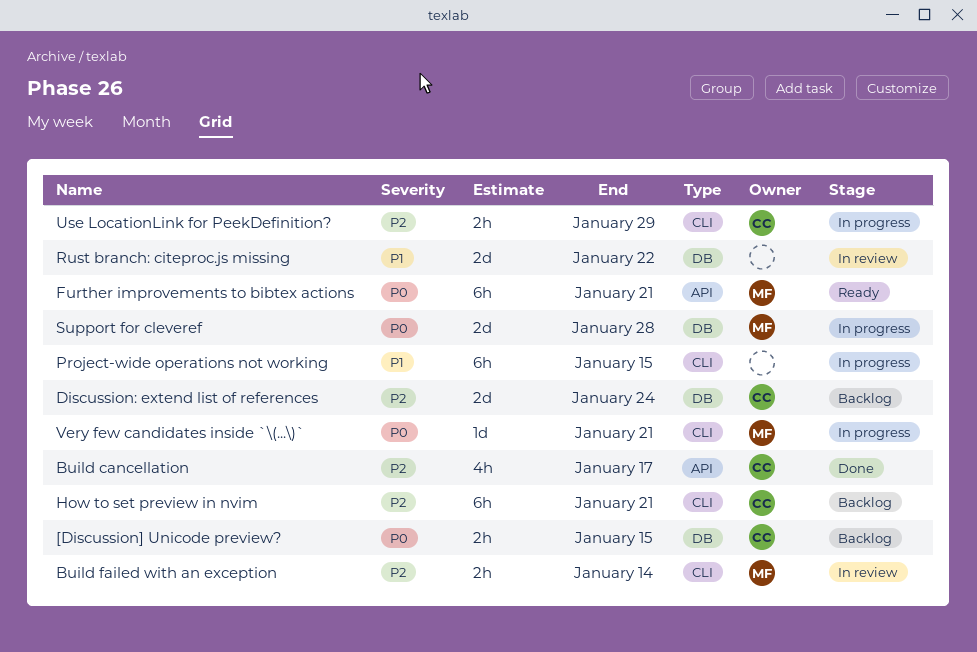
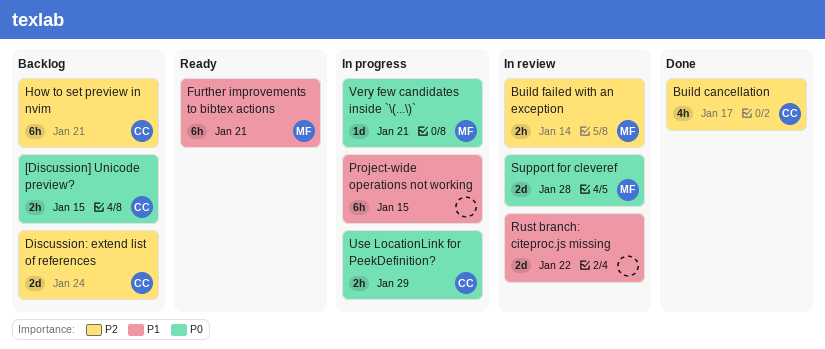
Further improvements to bibtex actions, priority: P0 -> P1
Support for cleveref, status: In progress -> In review
Use LocationLink for PeekDefinition?, priority: P2 -> P0

